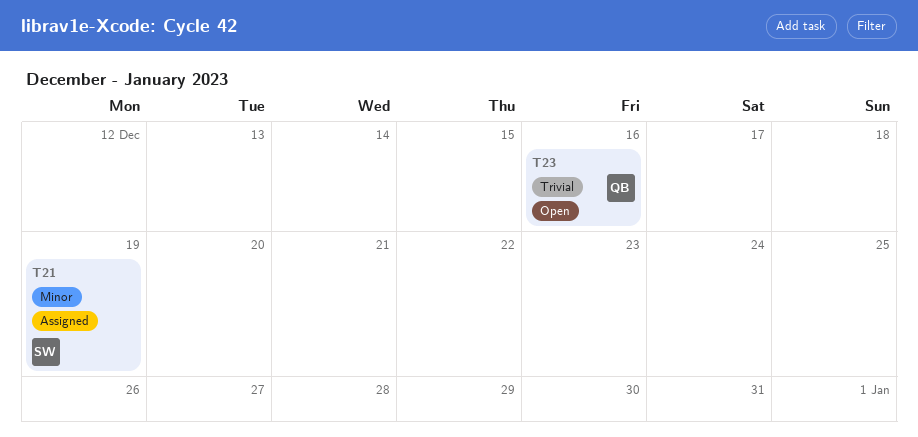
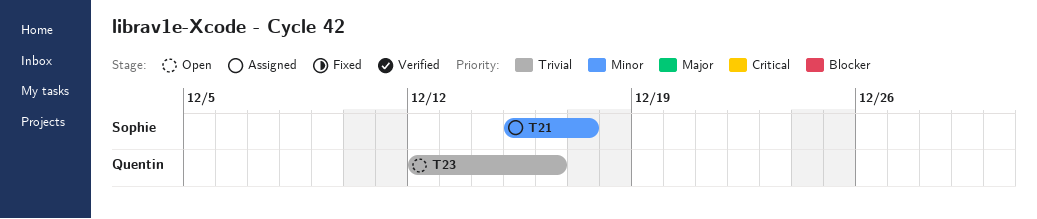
T21, due: Dec 19 -> Dec 17

